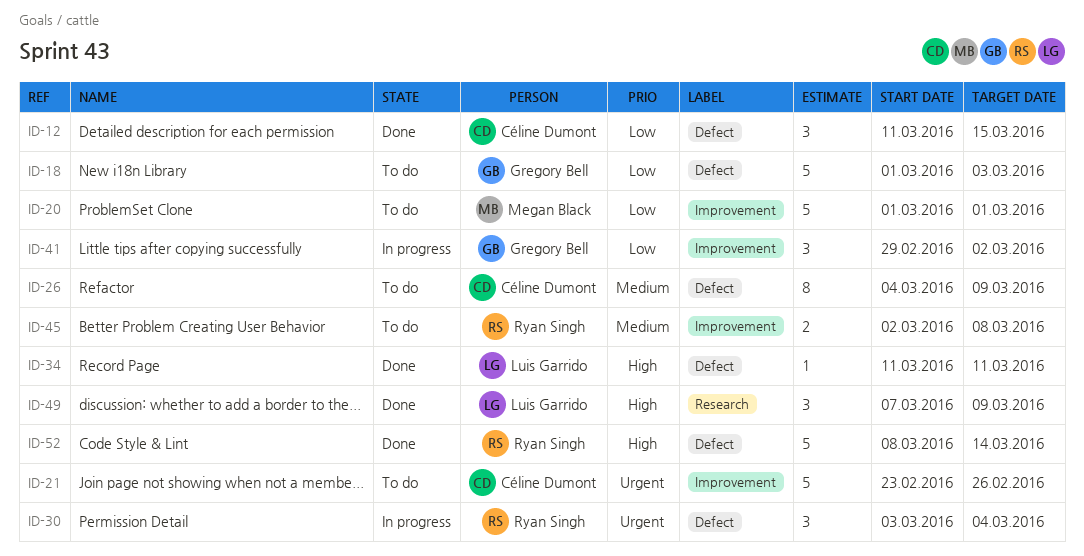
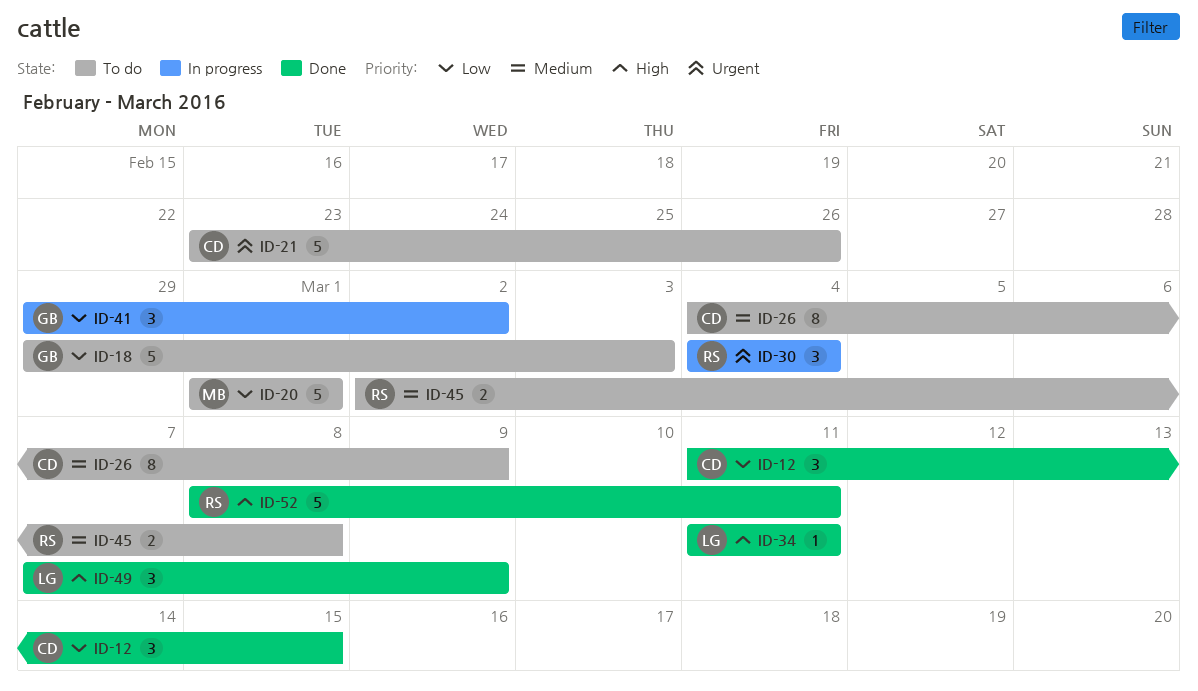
ID-18, start: Mar 1 -> Feb 29
ID-30, start: Mar 3 -> Mar 4
ID-52, due: Mar 14 -> Mar 11

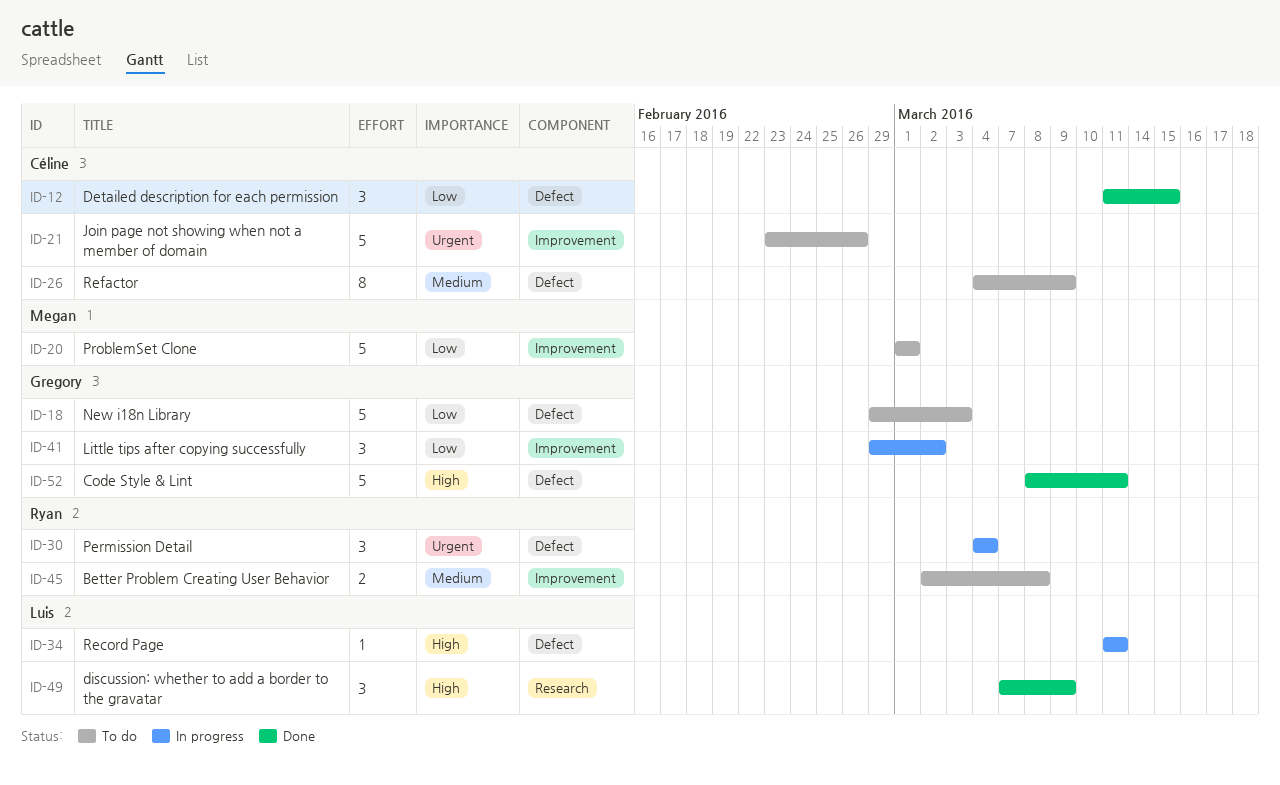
ID-34, status: Done -> In progress
ID-52, owner: Ryan -> Gregory

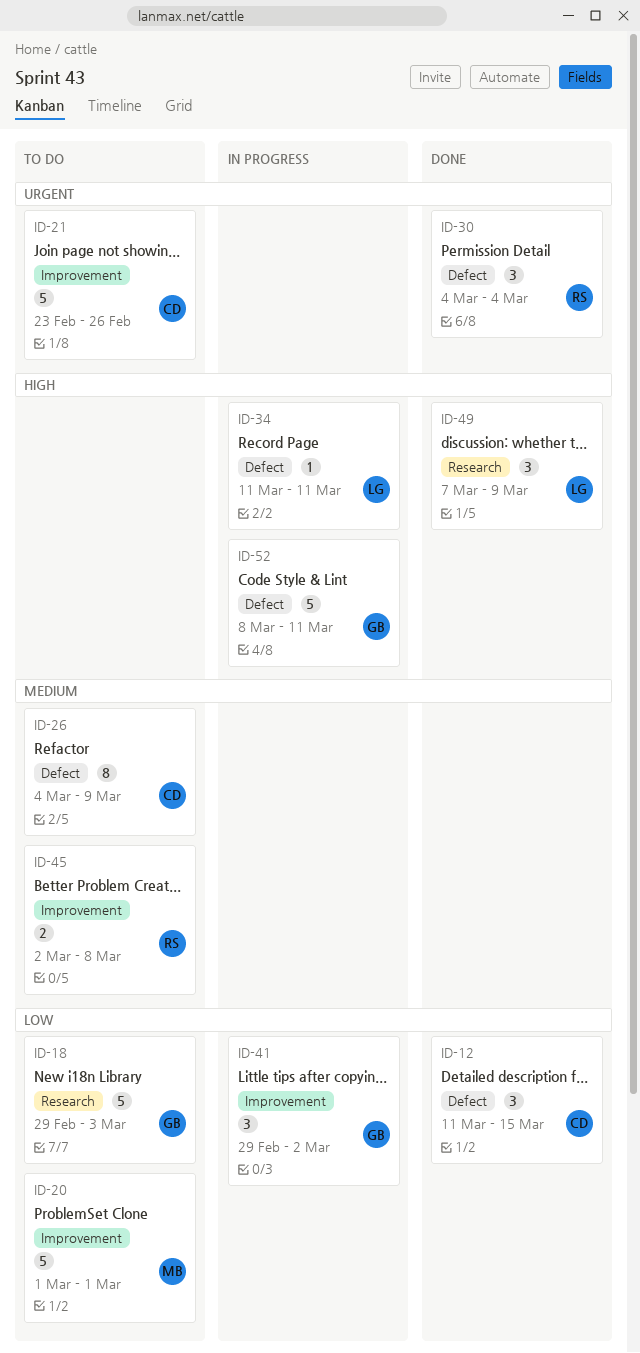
ID-18, label: Defect -> Research
ID-30, status: In progress -> Done
ID-52, status: Done -> In progress

